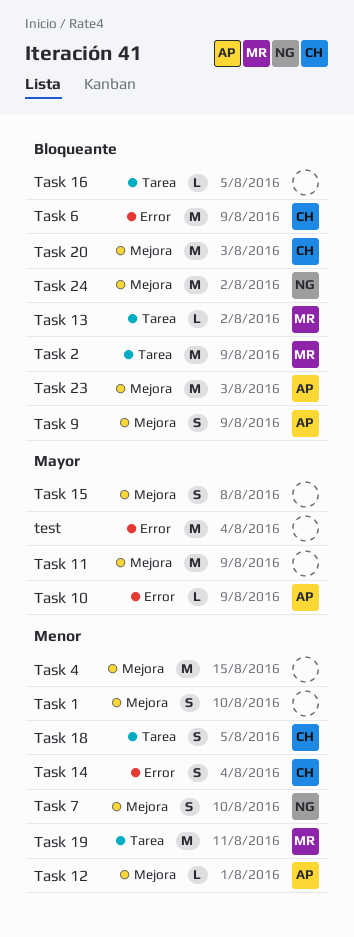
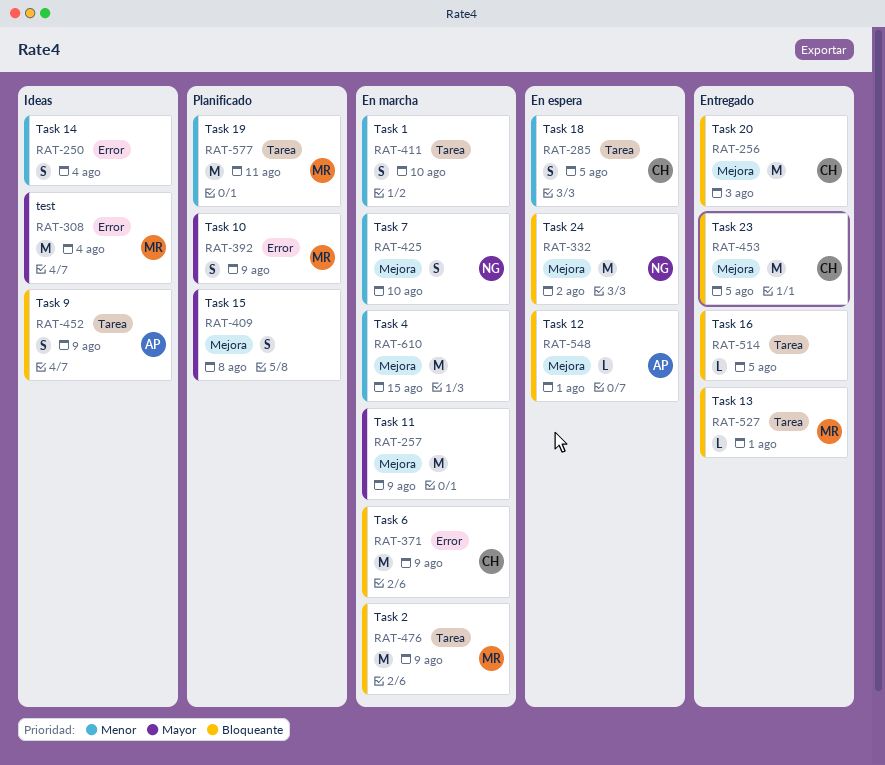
Task 1, label: Mejora -> Tarea
Task 10, owner: AP -> MR
Task 10, estimate: L -> S
Task 12, priority: Menor -> Bloqueante
Task 13, due: Aug 2 -> Aug 1
Task 14, owner: CH -> none
Task 23, owner: AP -> CH
Task 23, due: Aug 3 -> Aug 5
Task 9, label: Mejora -> Tarea
test, owner: none -> MR

